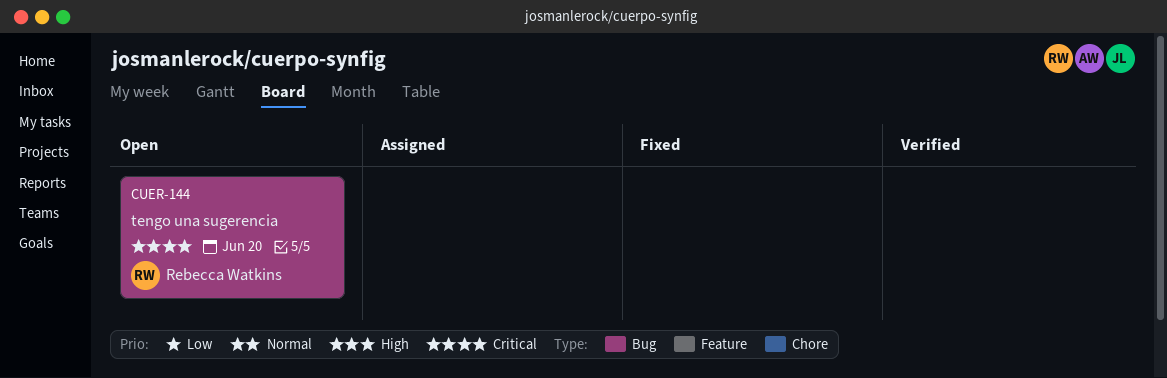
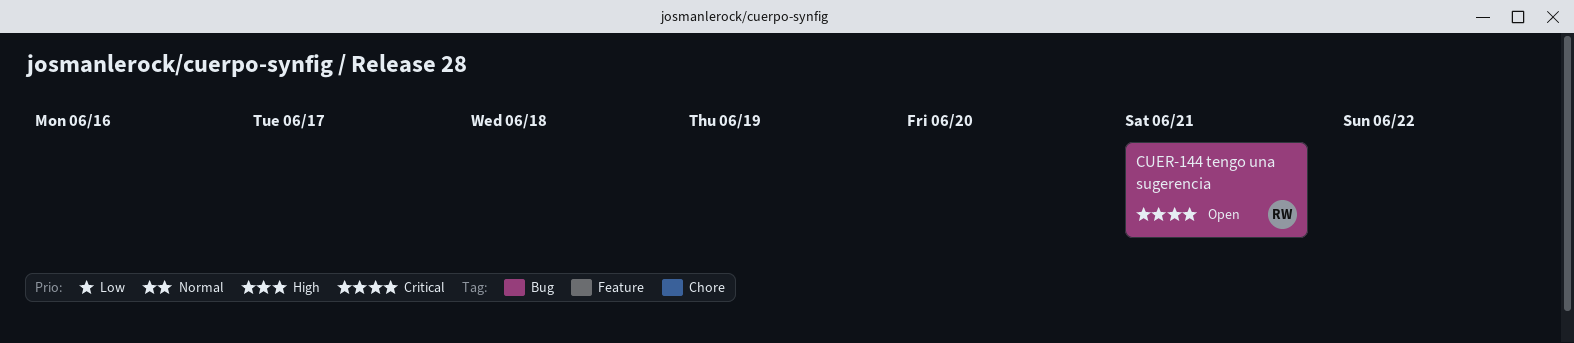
CUER-144, due: Jun 20 -> Jun 21

